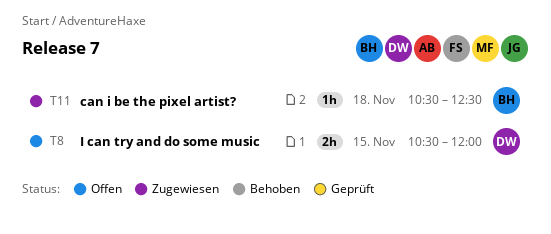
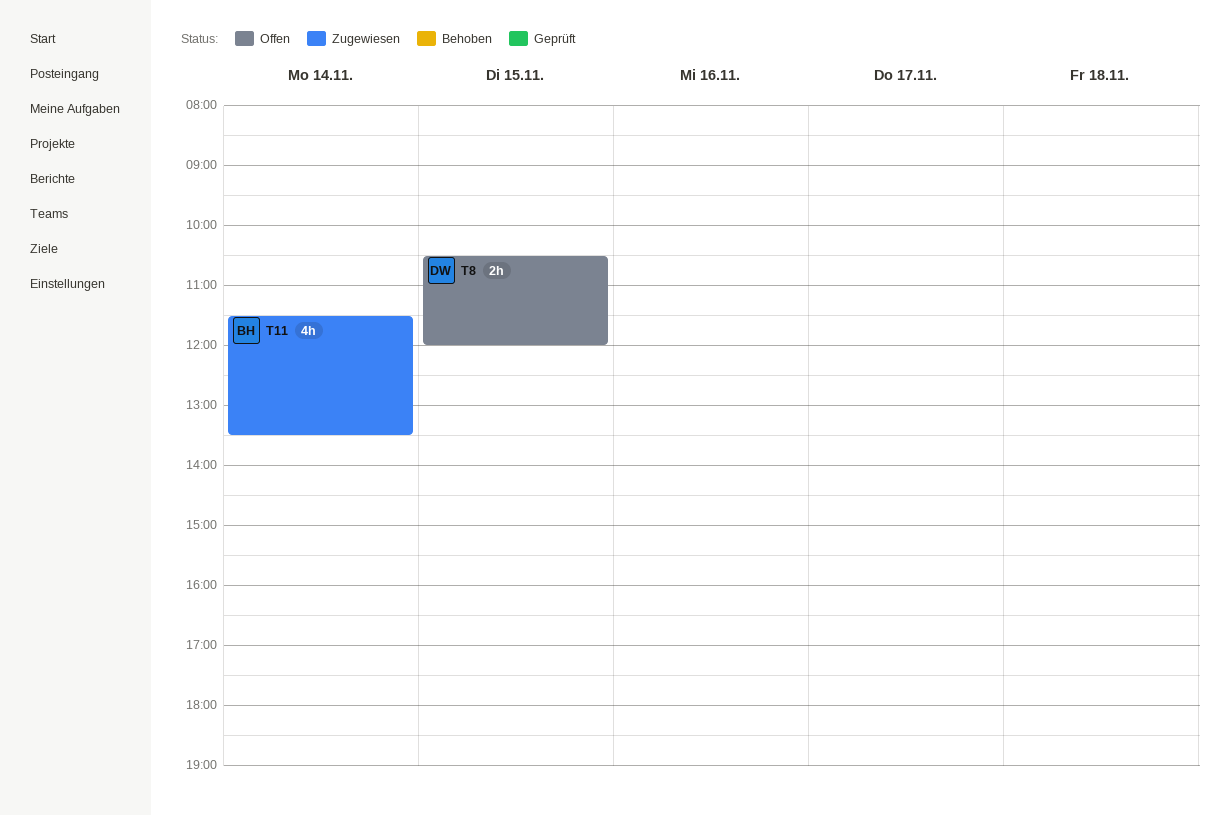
T11, estimate: 1h -> 4h
T11, day: Nov 18 -> Nov 14
T11, begins: 10:30 -> 11:30
T11, ends: 12:30 -> 13:30

